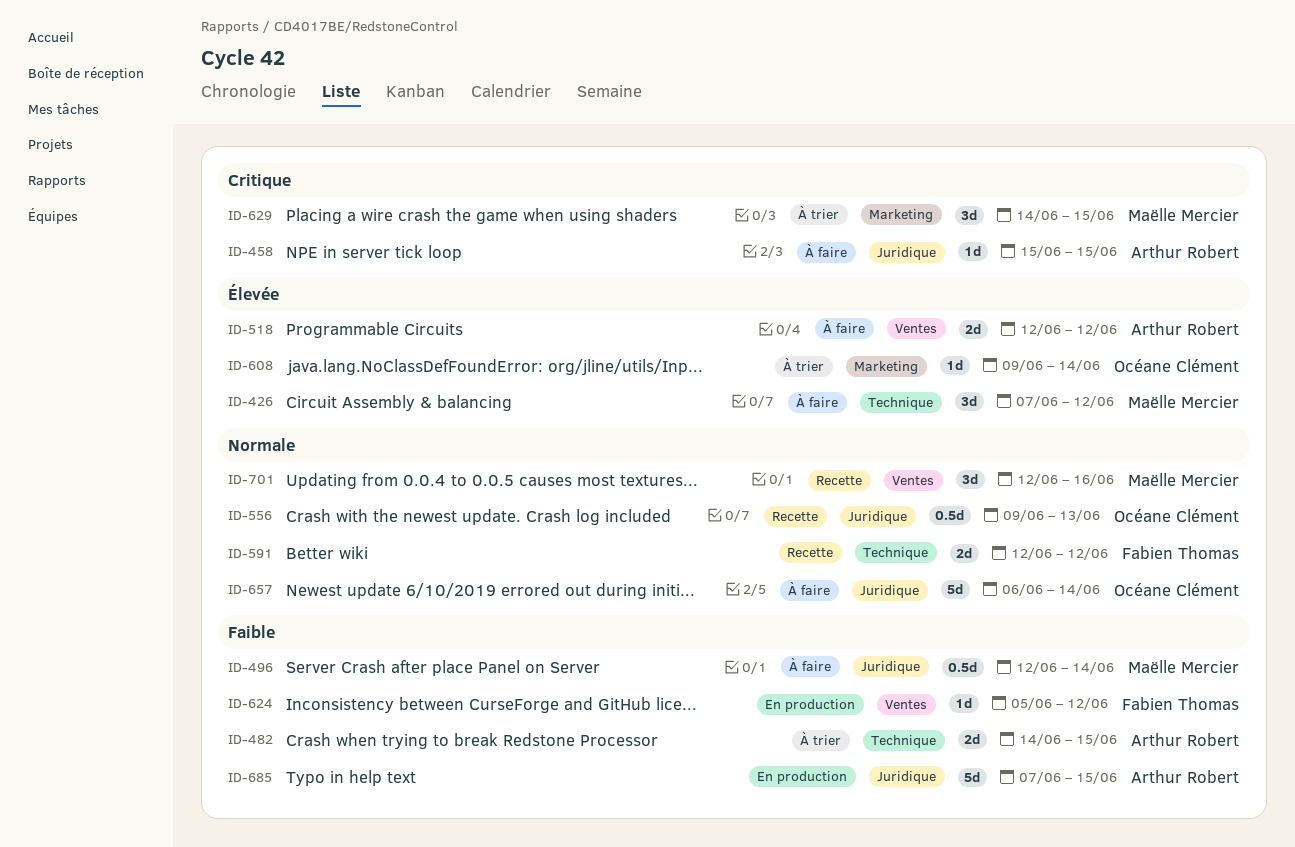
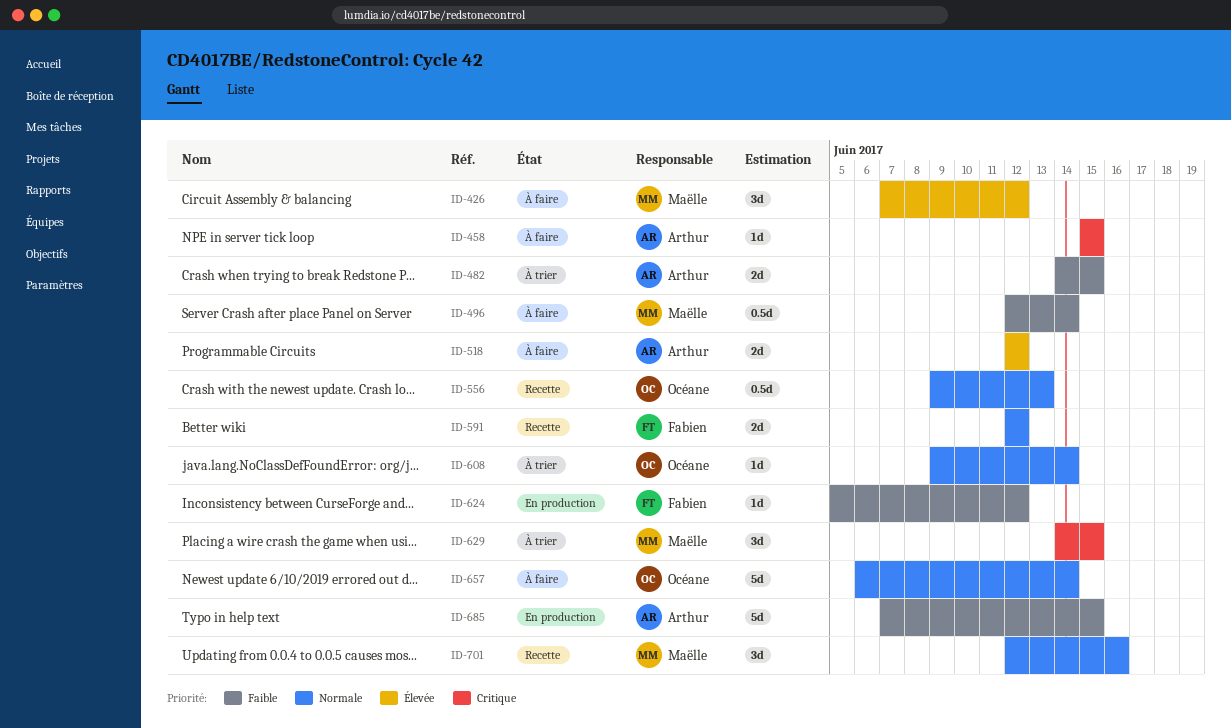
ID-608, priority: Élevée -> Normale

